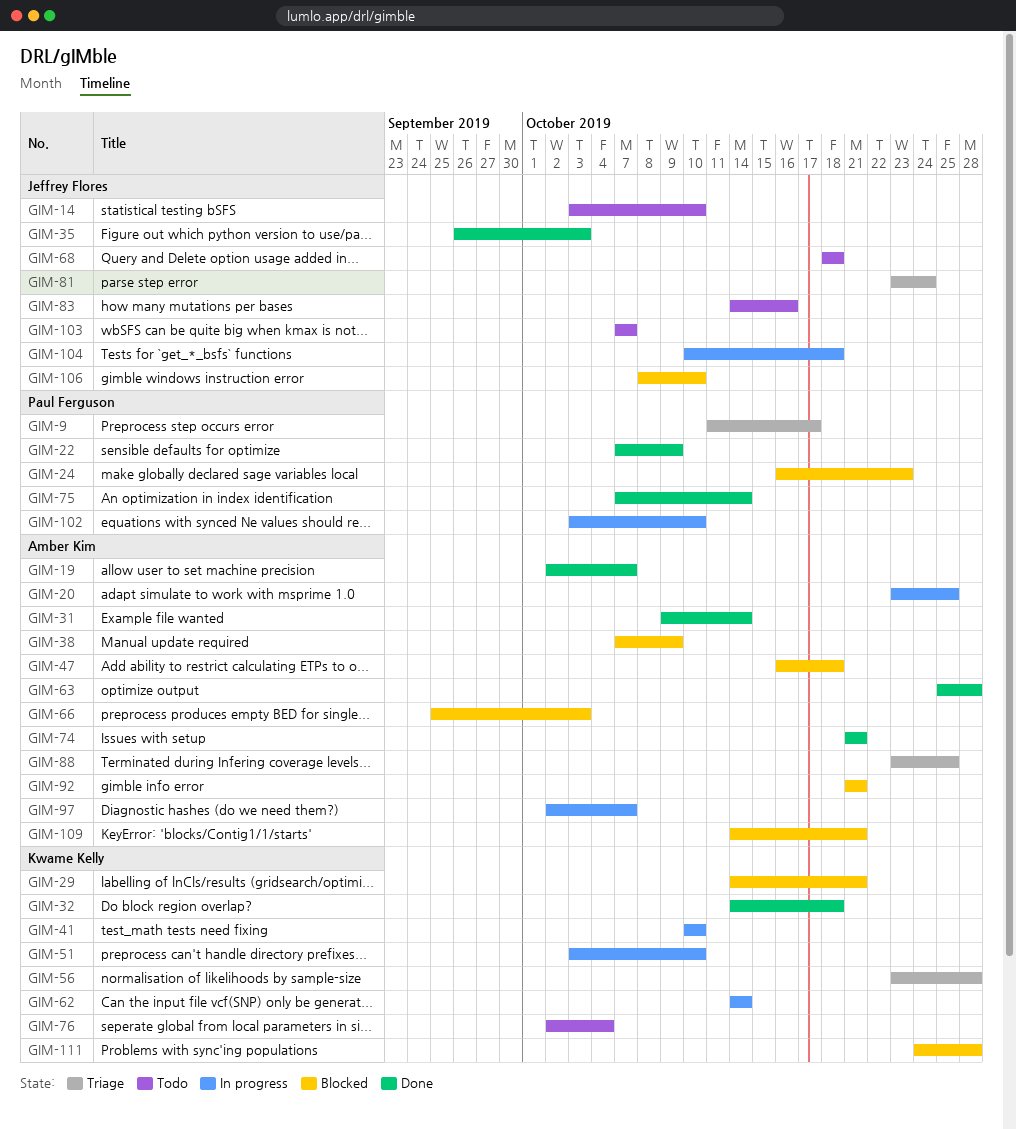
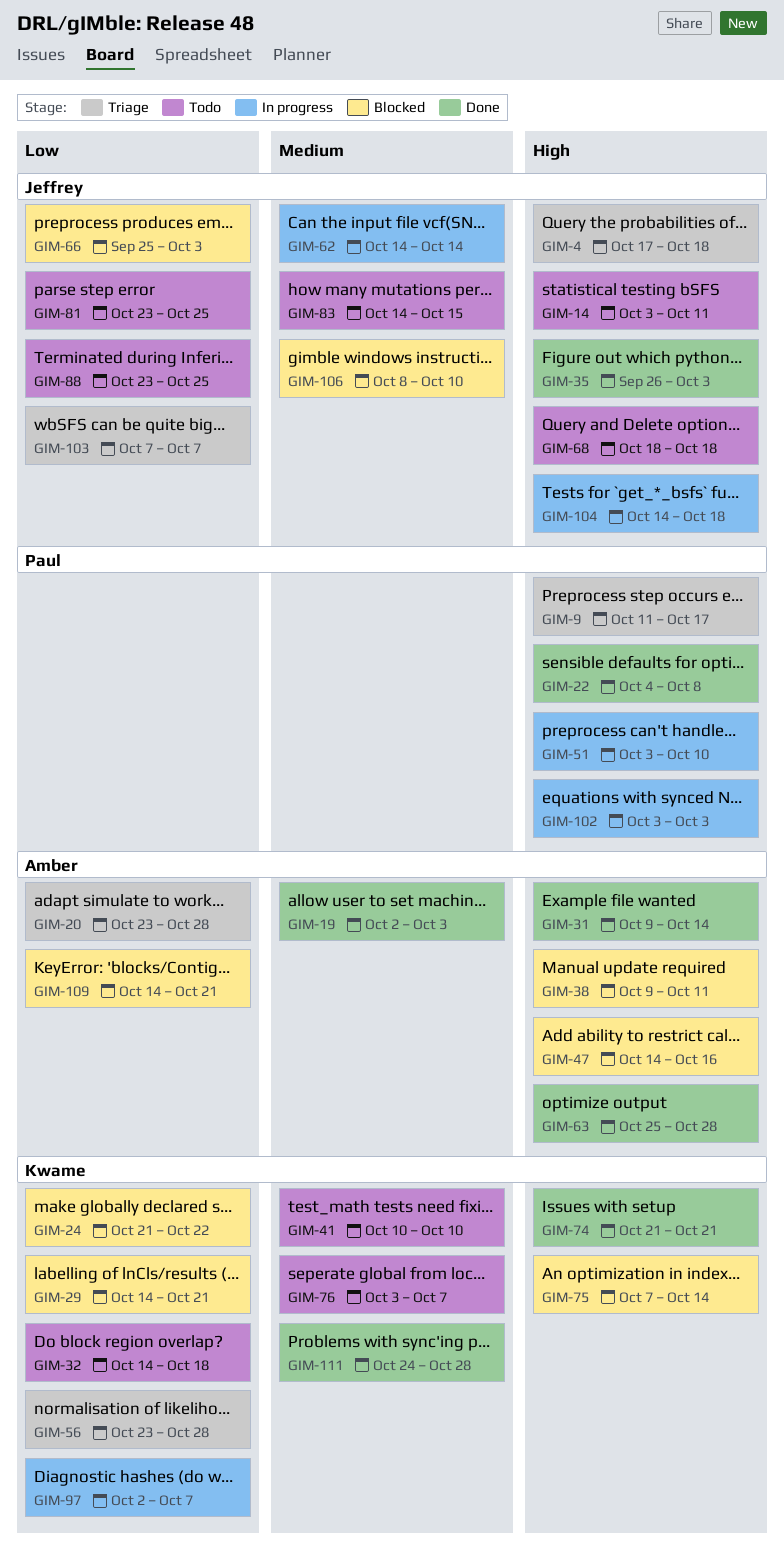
GIM-4: none -> present
GIM-14, due: Oct 10 -> Oct 11
GIM-19, due: Oct 7 -> Oct 3
GIM-20, status: In progress -> Triage
GIM-20, due: Oct 25 -> Oct 28
GIM-22, start: Oct 7 -> Oct 4
GIM-22, due: Oct 9 -> Oct 8
GIM-24, owner: Paul Ferguson -> Kwame Kelly
GIM-24, start: Oct 16 -> Oct 21
GIM-24, due: Oct 23 -> Oct 22
GIM-32, status: Done -> Todo
GIM-38, start: Oct 7 -> Oct 9
GIM-38, due: Oct 9 -> Oct 11
GIM-41, status: In progress -> Todo
GIM-47, start: Oct 16 -> Oct 14
GIM-47, due: Oct 18 -> Oct 16
GIM-51, owner: Kwame Kelly -> Paul Ferguson
GIM-62, owner: Kwame Kelly -> Jeffrey Flores
GIM-66, owner: Amber Kim -> Jeffrey Flores
GIM-74, owner: Amber Kim -> Kwame Kelly
GIM-75, status: Done -> Blocked
GIM-75, owner: Paul Ferguson -> Kwame Kelly
GIM-76, start: Oct 2 -> Oct 3
GIM-76, due: Oct 4 -> Oct 7
GIM-81, status: Triage -> Todo
GIM-81, due: Oct 24 -> Oct 25
GIM-83, due: Oct 16 -> Oct 15
GIM-88, status: Triage -> Todo
GIM-88, owner: Amber Kim -> Jeffrey Flores
GIM-92: present -> none
GIM-97, owner: Amber Kim -> Kwame Kelly
GIM-102, due: Oct 10 -> Oct 3
GIM-103, status: Todo -> Triage
GIM-104, start: Oct 10 -> Oct 14
GIM-111, status: Blocked -> Done

